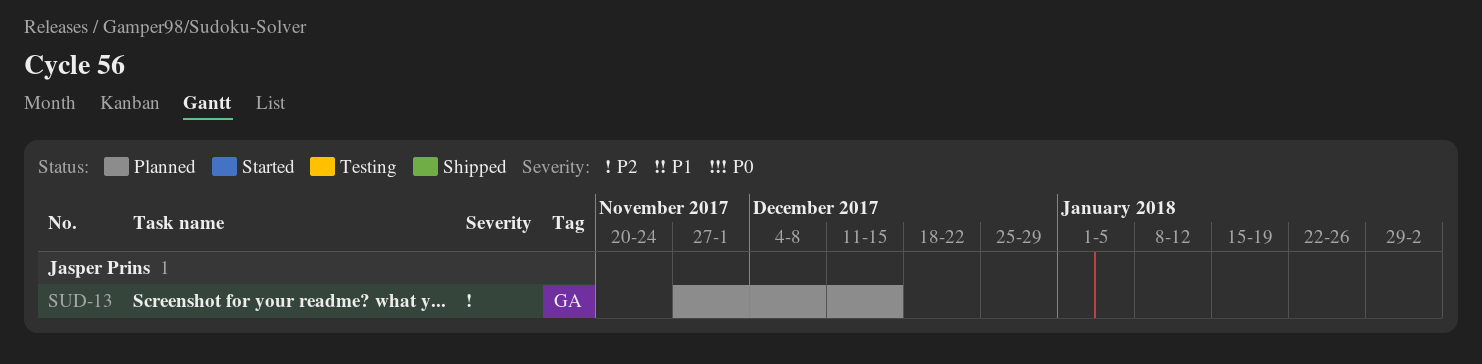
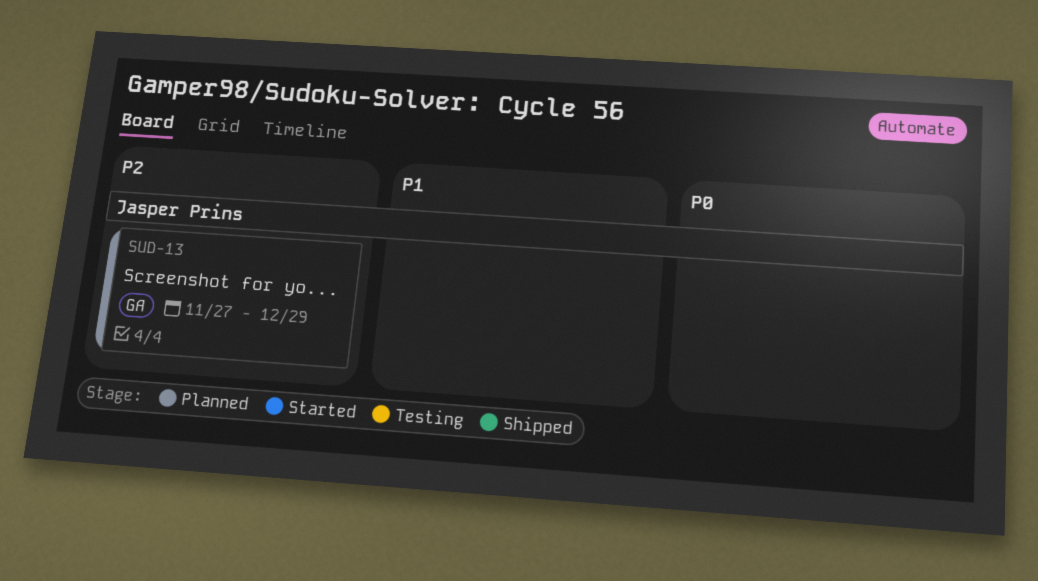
SUD-13, due: Dec 15 -> Dec 29

